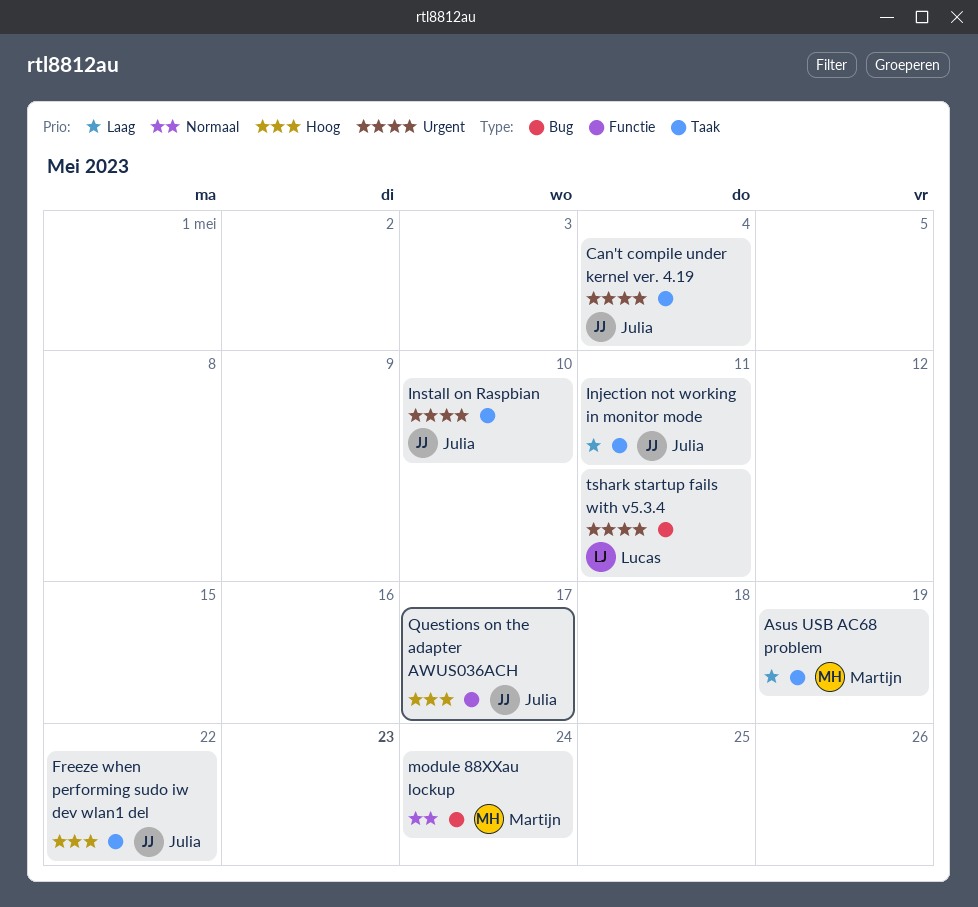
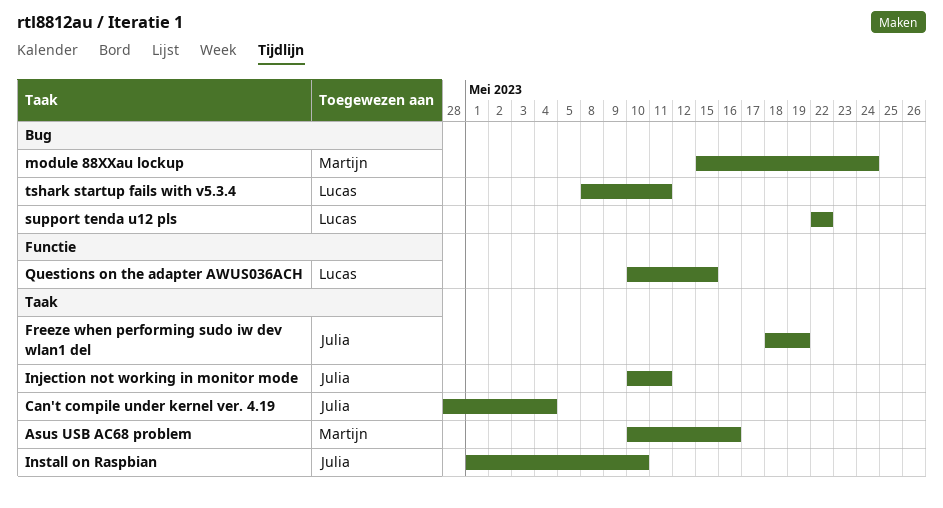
Asus USB AC68 problem, due: May 19 -> May 16
Freeze when performing sudo iw dev wlan1 del, due: May 22 -> May 19
Questions on the adapter AWUS036ACH, owner: Julia -> Lucas
Questions on the adapter AWUS036ACH, due: May 17 -> May 15
support tenda u12 pls: none -> present

